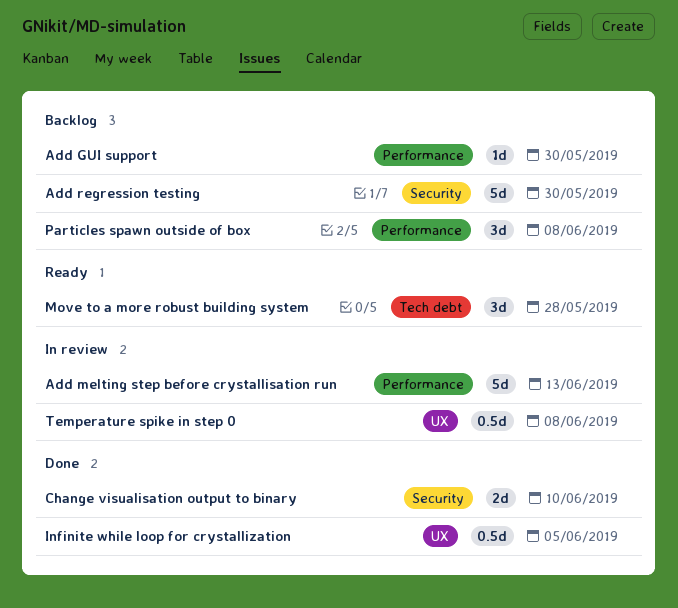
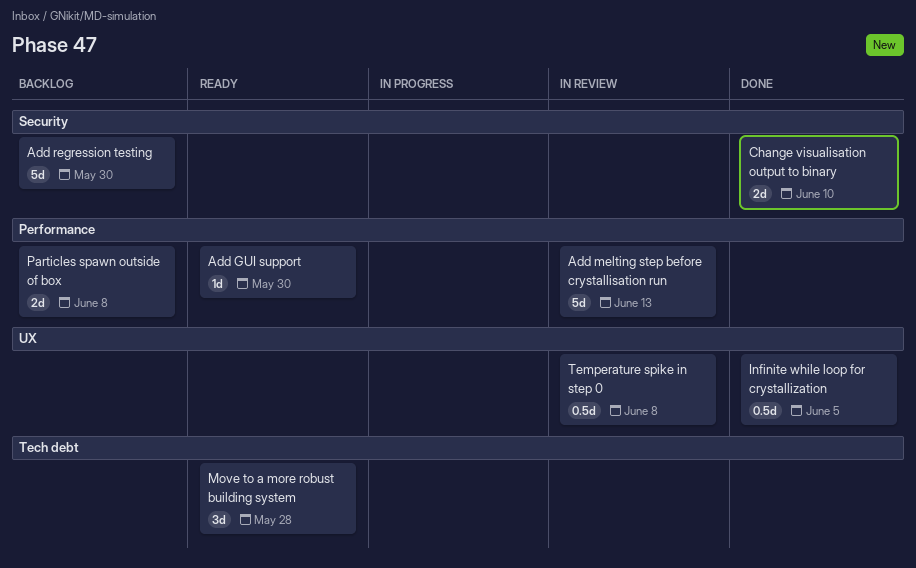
Add GUI support, status: Backlog -> Ready
Particles spawn outside of box, estimate: 3d -> 2d

